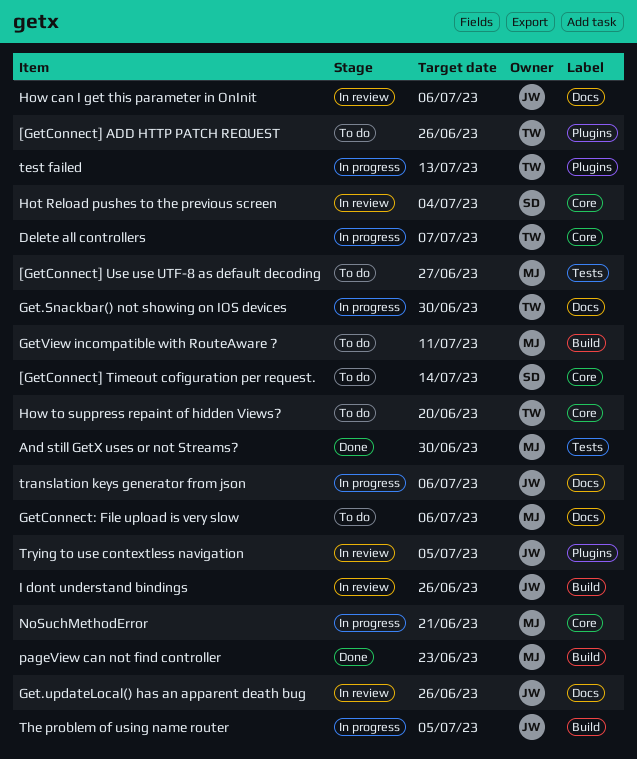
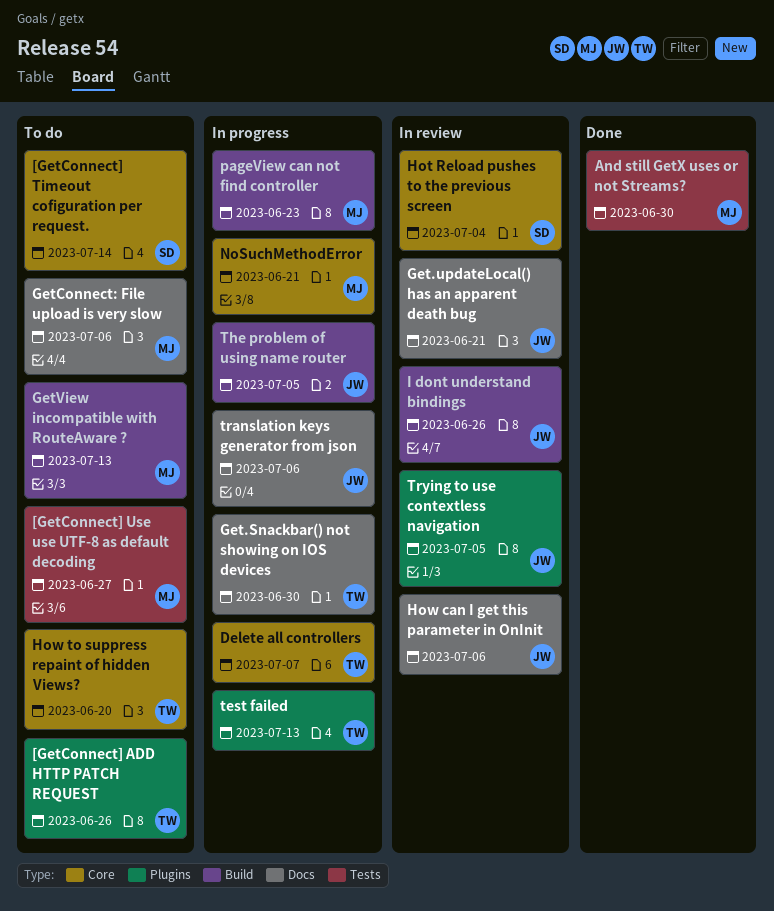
Get.updateLocal() has an apparent death bug, due: Jun 26 -> Jun 21
GetView incompatible with RouteAware ?, due: Jul 11 -> Jul 13
pageView can not find controller, status: Done -> In progress

